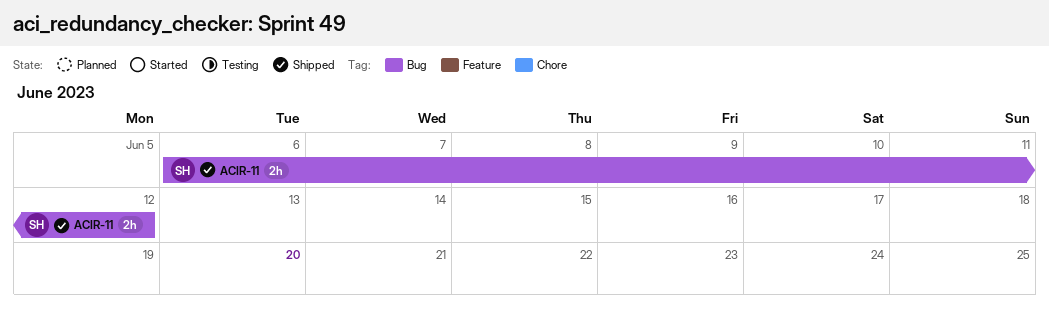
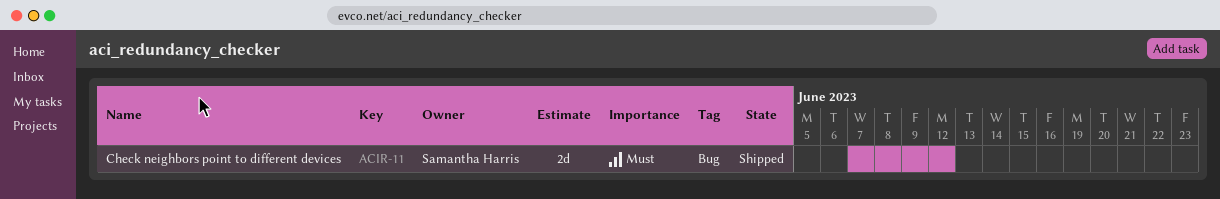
ACIR-11, estimate: 2h -> 2d
ACIR-11, start: Jun 6 -> Jun 7

